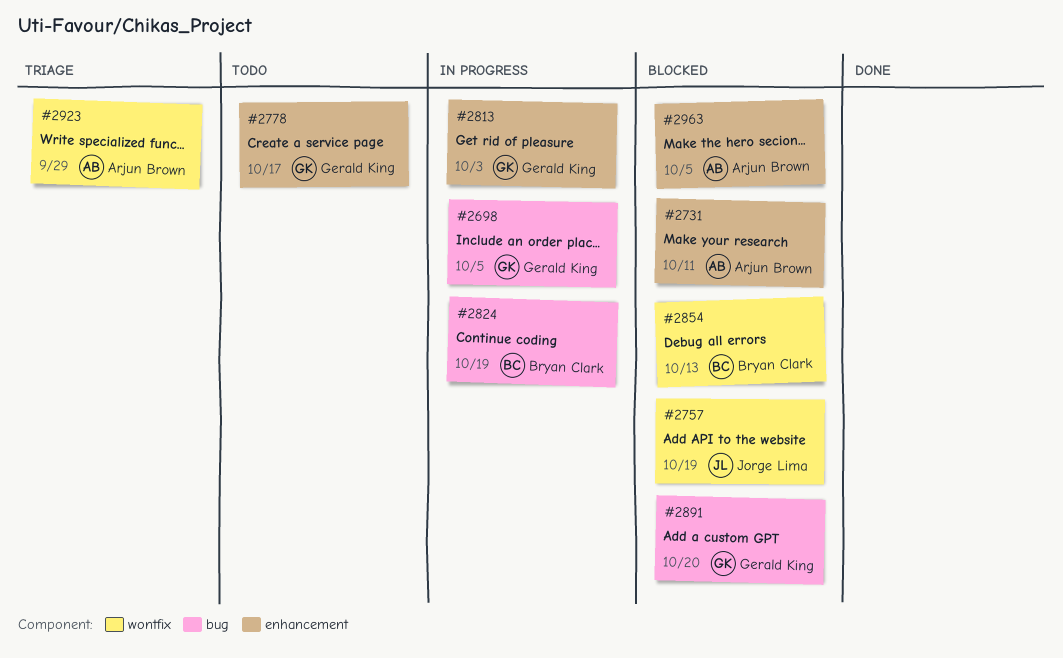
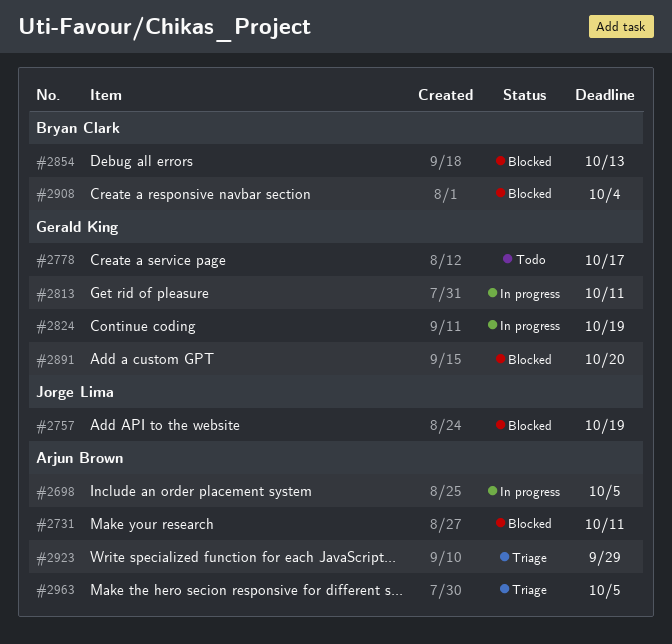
#2698, owner: Gerald King -> Arjun Brown
#2813, due: Oct 3 -> Oct 11
#2824, owner: Bryan Clark -> Gerald King
#2908: none -> present
#2963, status: Blocked -> Triage

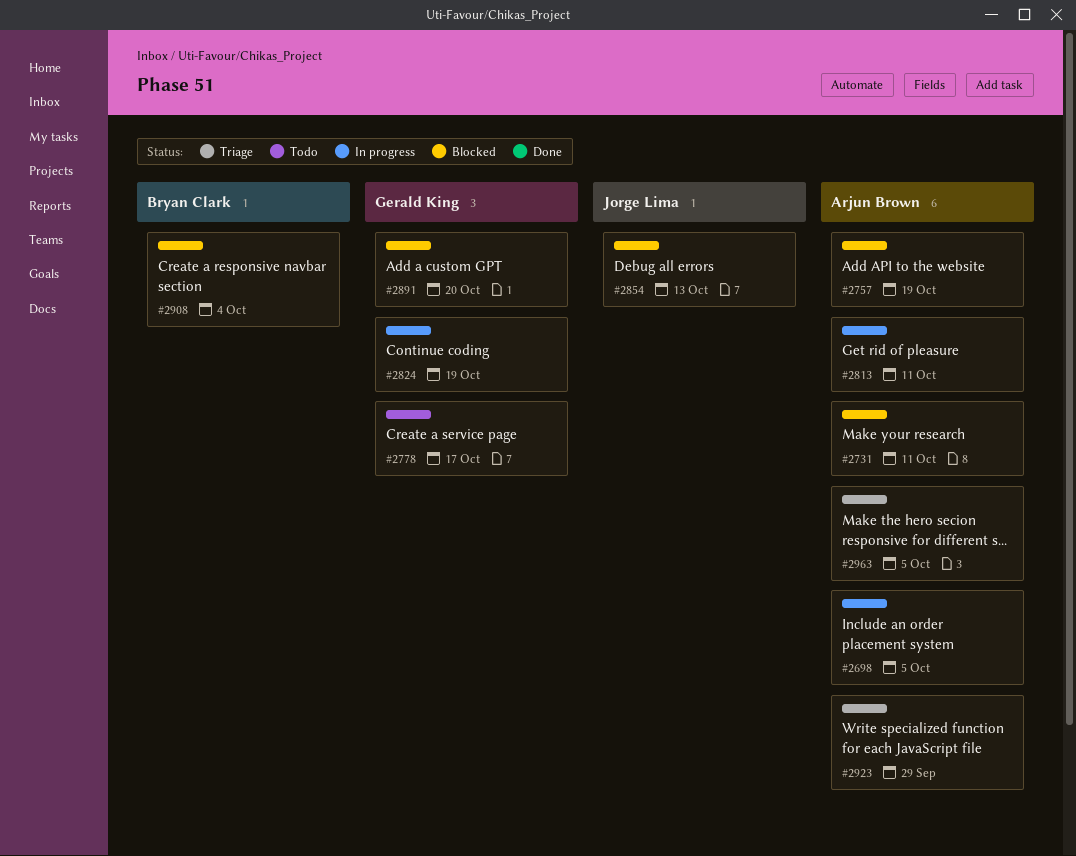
#2757, owner: Jorge Lima -> Arjun Brown
#2813, owner: Gerald King -> Arjun Brown
#2854, owner: Bryan Clark -> Jorge Lima

